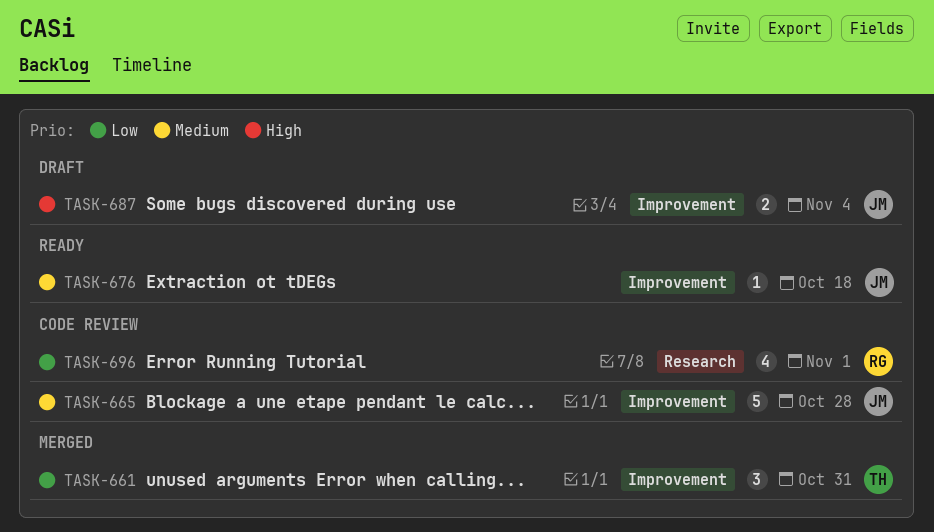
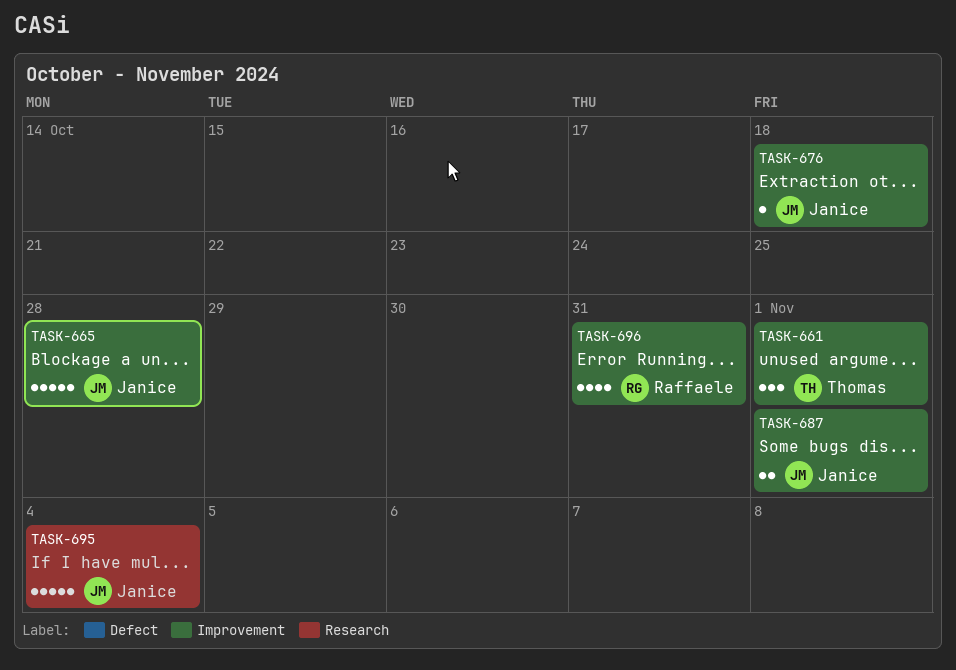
TASK-661, due: Oct 31 -> Nov 1
TASK-687, due: Nov 4 -> Nov 1
TASK-695: none -> present
TASK-696, label: Research -> Improvement
TASK-696, due: Nov 1 -> Oct 31

